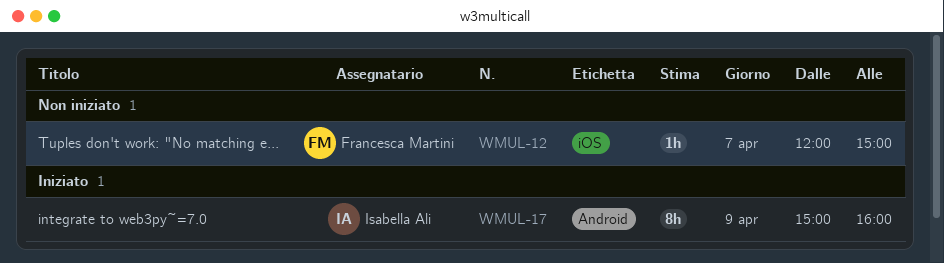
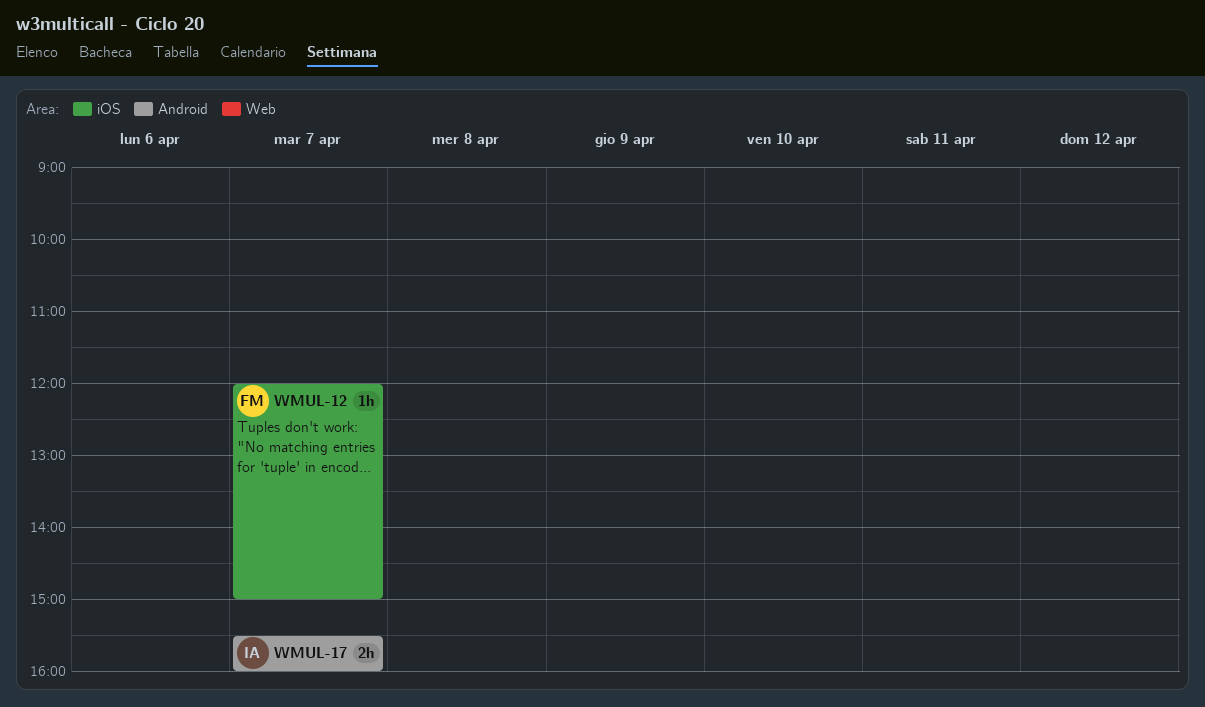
WMUL-17, estimate: 8h -> 2h
WMUL-17, day: Apr 9 -> Apr 7
WMUL-17, begins: 15:00 -> 15:30

